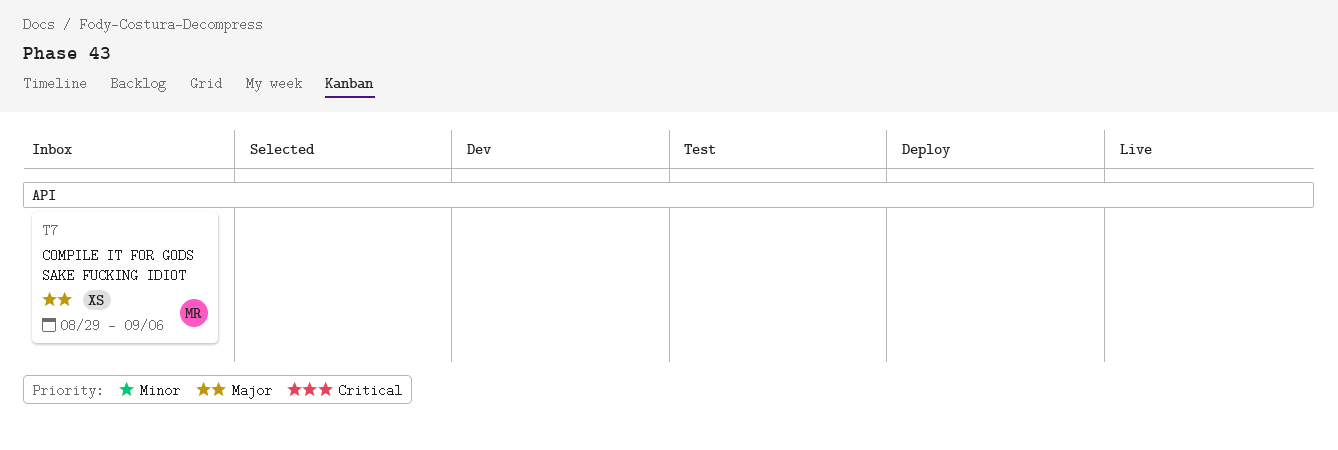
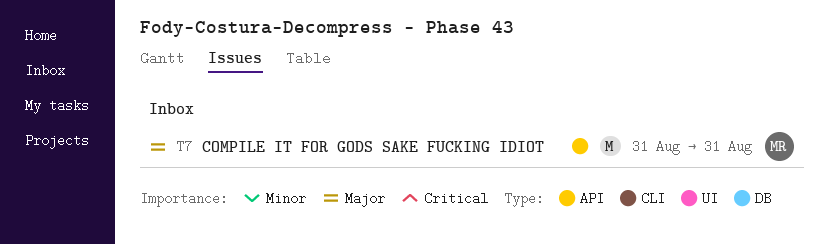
T7, estimate: XS -> M
T7, start: Aug 29 -> Aug 31
T7, due: Sep 6 -> Aug 31

